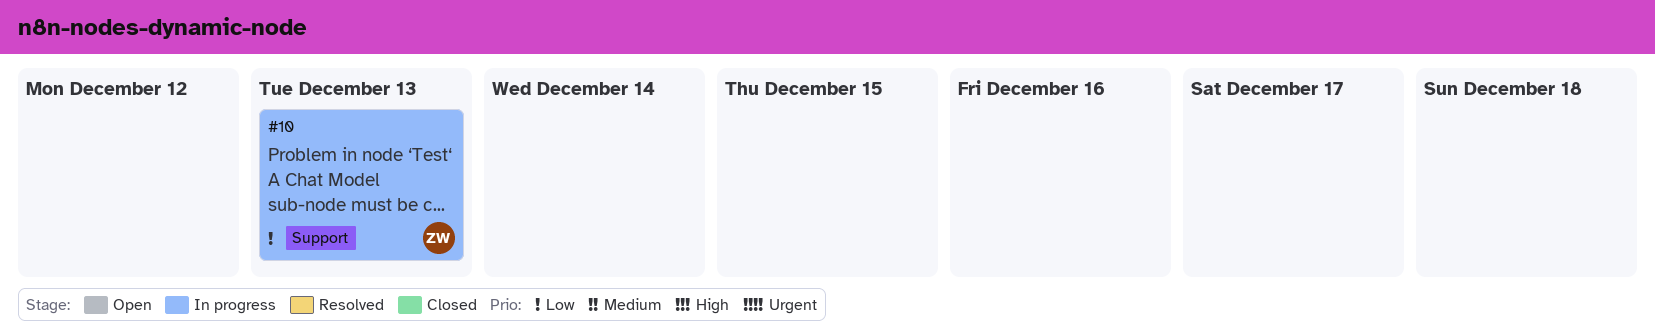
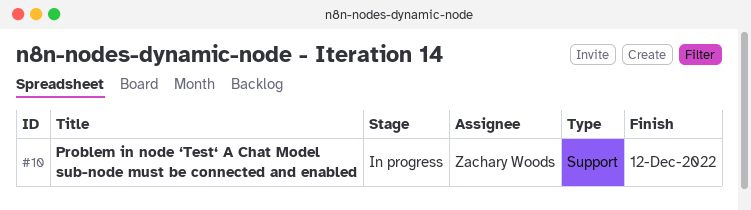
#10, due: Dec 13 -> Dec 12

